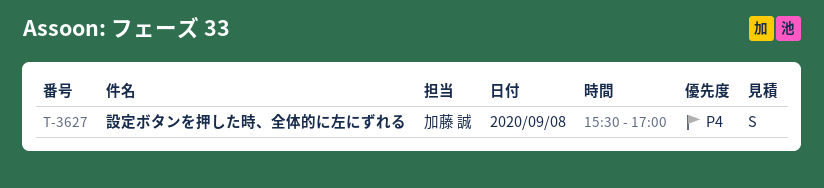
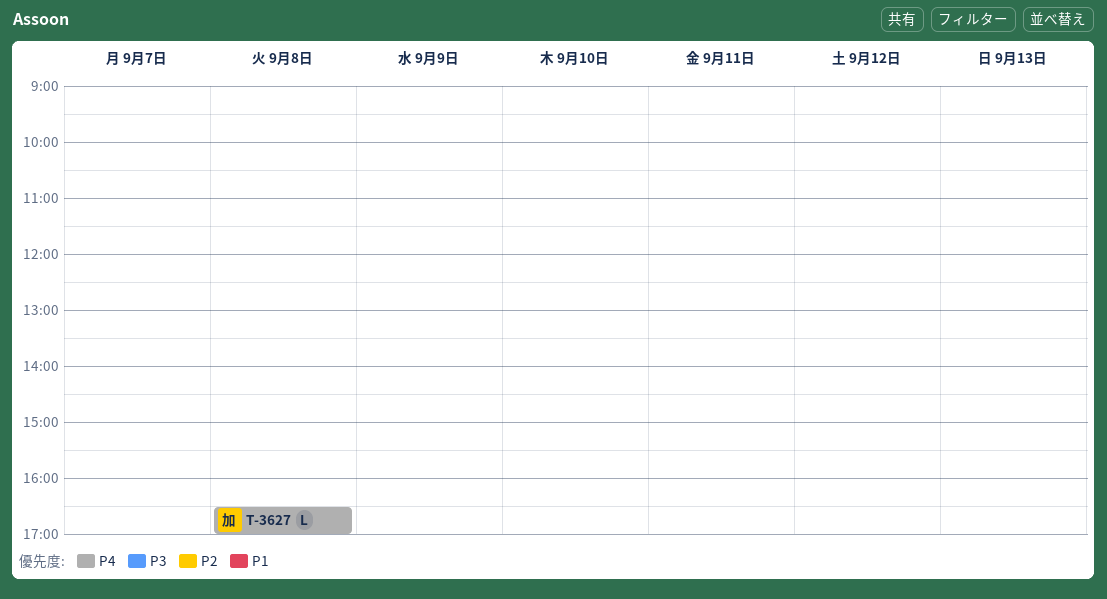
T-3627, estimate: S -> L
T-3627, begins: 15:30 -> 16:30

